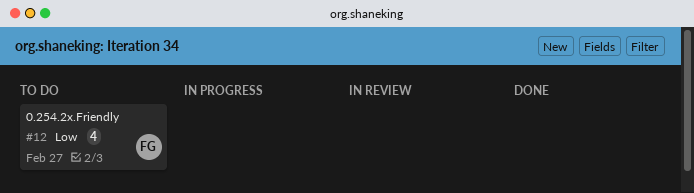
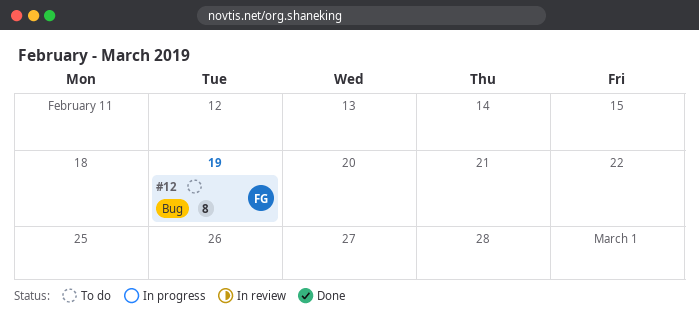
#12, estimate: 4 -> 8
#12, due: Feb 27 -> Feb 19

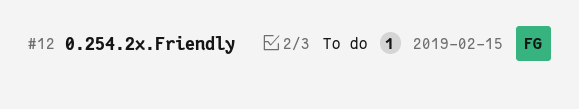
#12, estimate: 8 -> 1
#12, due: Feb 19 -> Feb 15

